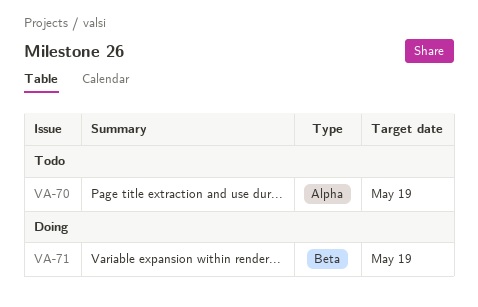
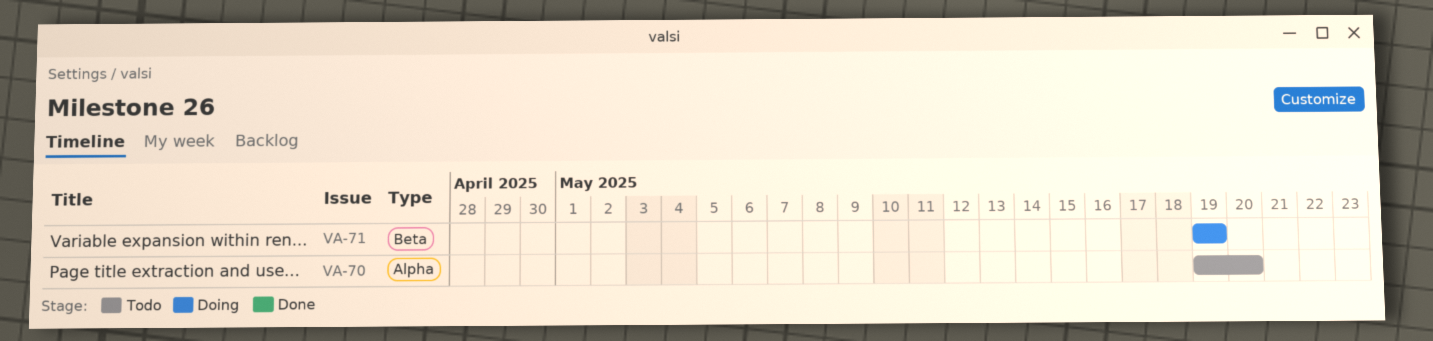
VA-70, due: May 19 -> May 20

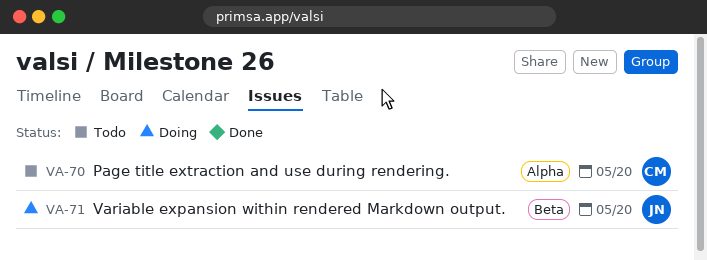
VA-71, due: May 19 -> May 20

